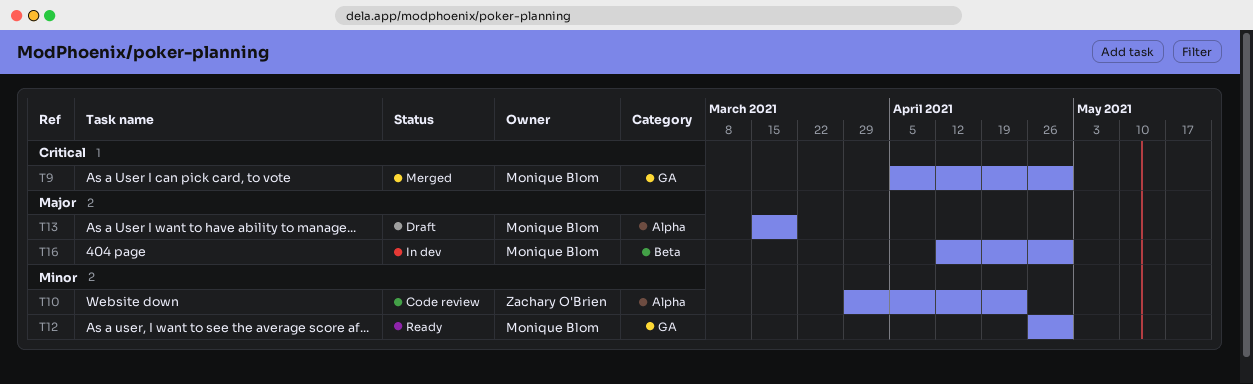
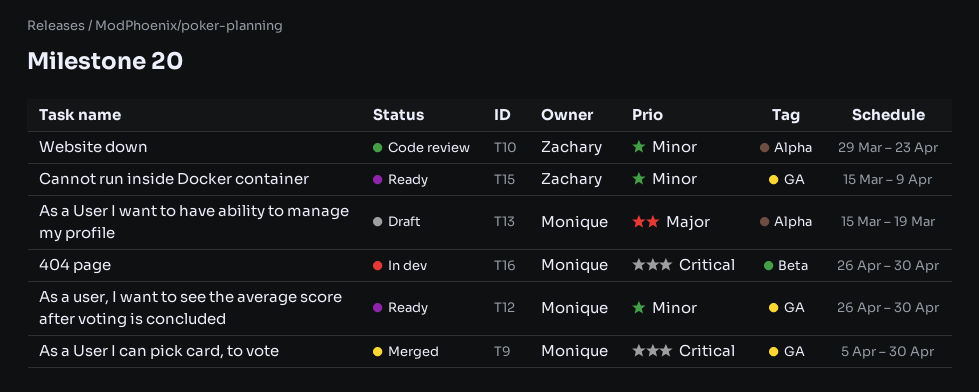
T15: none -> present
T16, priority: Major -> Critical
T16, start: Apr 12 -> Apr 26

